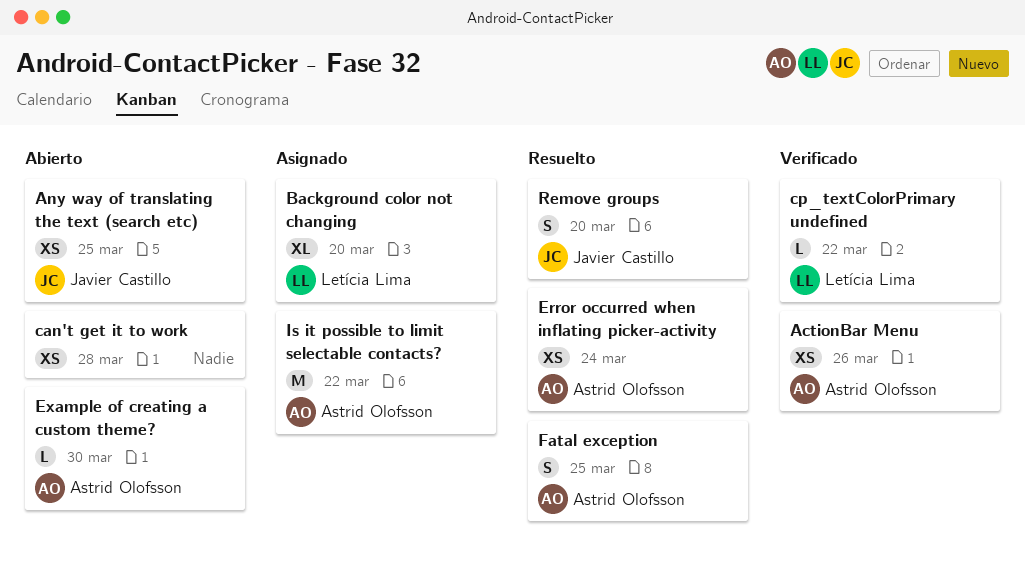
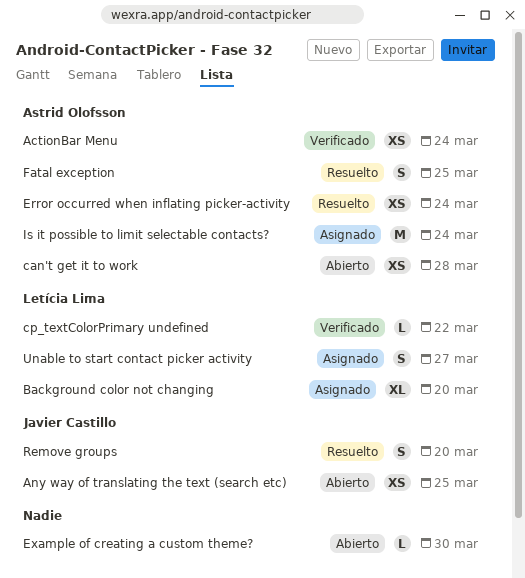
ActionBar Menu, due: Mar 26 -> Mar 24
can't get it to work, owner: none -> Astrid Olofsson
Example of creating a custom theme?, owner: Astrid Olofsson -> none
Is it possible to limit selectable contacts?, due: Mar 22 -> Mar 24
Unable to start contact picker activity: none -> present

